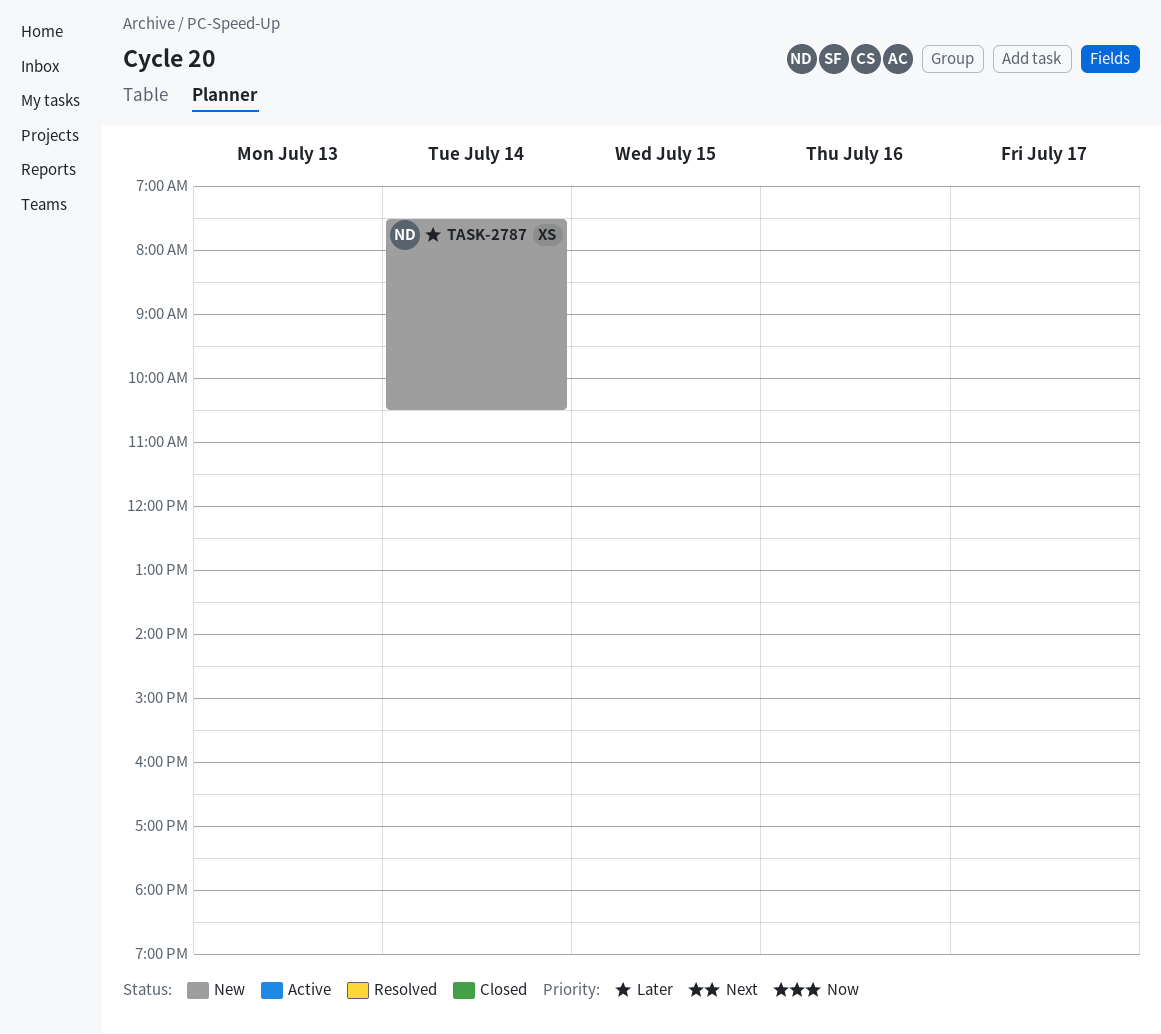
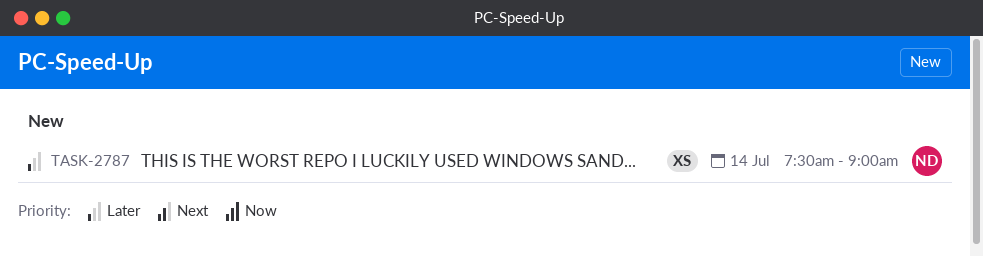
TASK-2787, ends: 10:30 -> 09:00

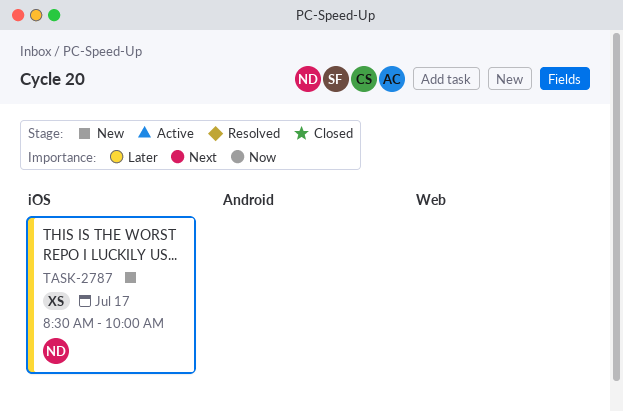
TASK-2787, day: Jul 14 -> Jul 17
TASK-2787, begins: 07:30 -> 08:30
TASK-2787, ends: 09:00 -> 10:00

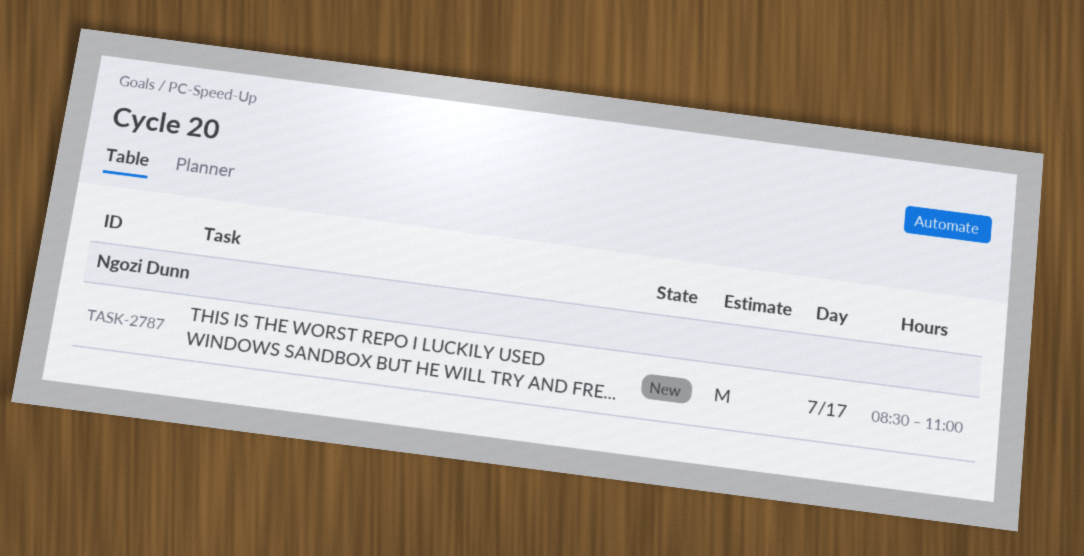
TASK-2787, estimate: XS -> M
TASK-2787, ends: 10:00 -> 11:00

